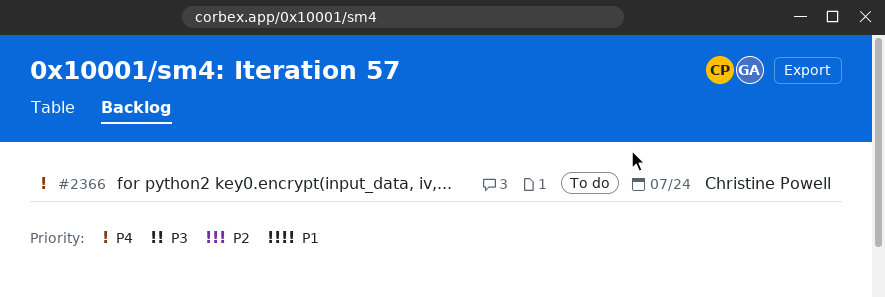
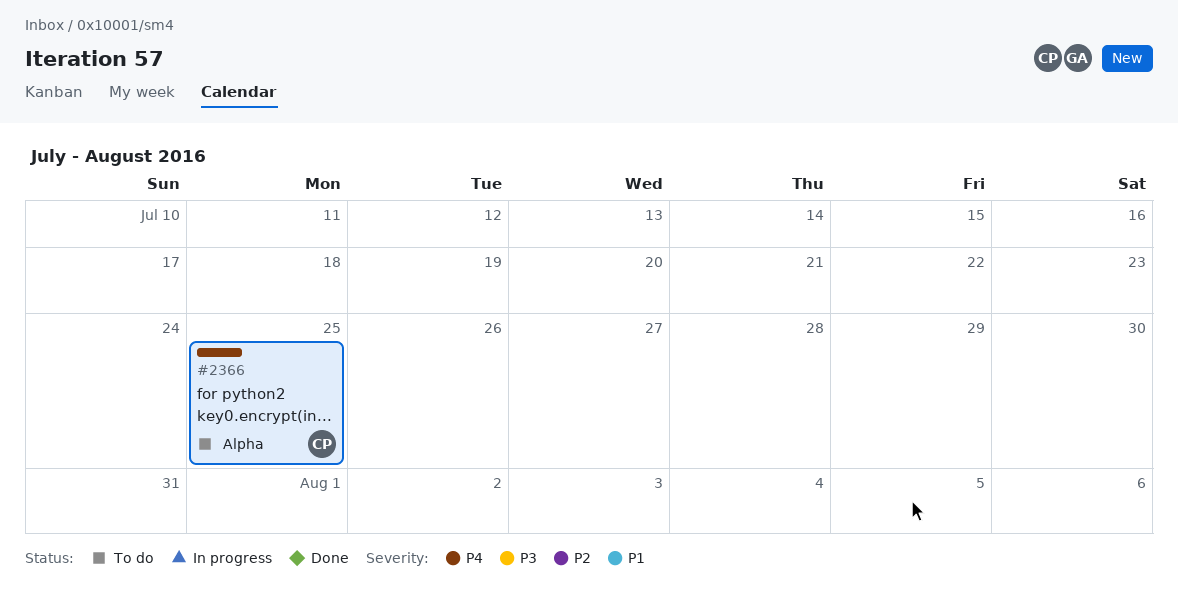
#2366, due: Jul 24 -> Jul 25

